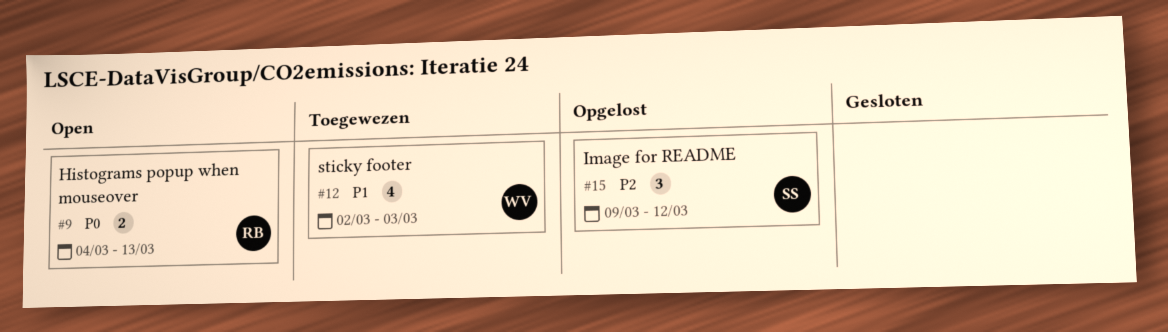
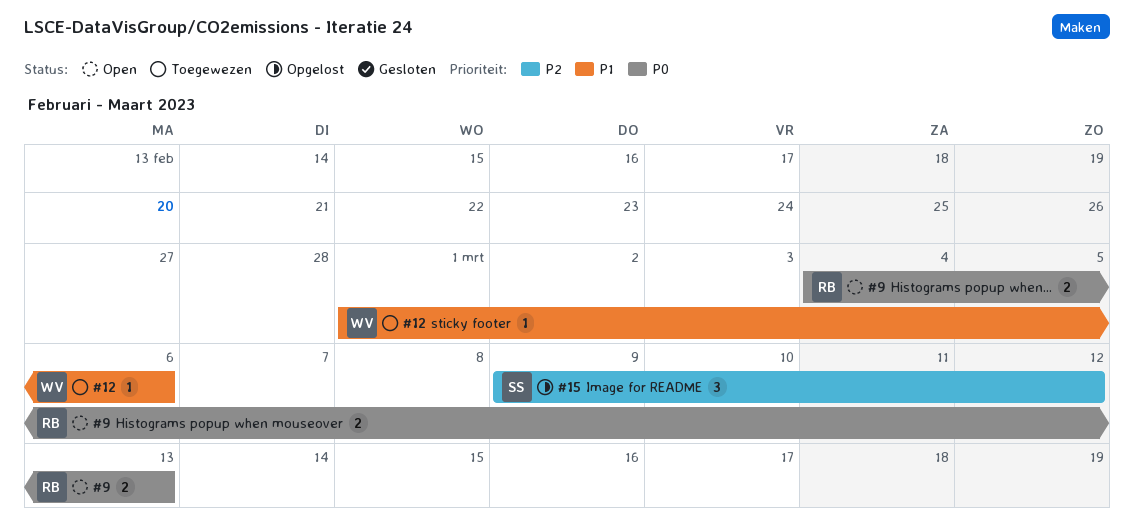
#12, estimate: 4 -> 1
#12, start: Mar 2 -> Mar 1
#12, due: Mar 3 -> Mar 6

